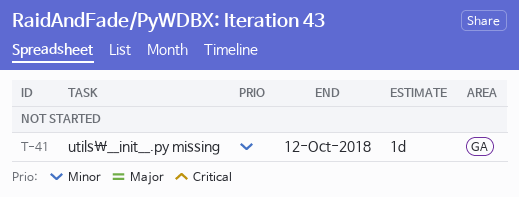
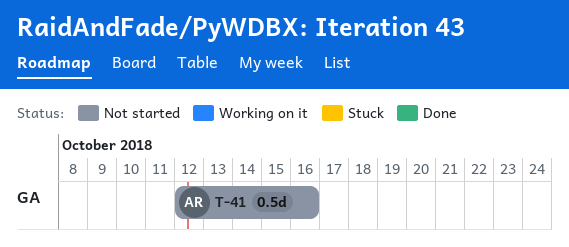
T-41, estimate: 1d -> 0.5d
T-41, due: Oct 12 -> Oct 16

